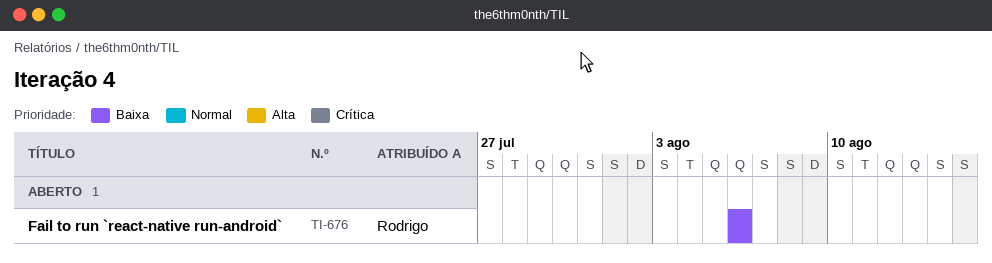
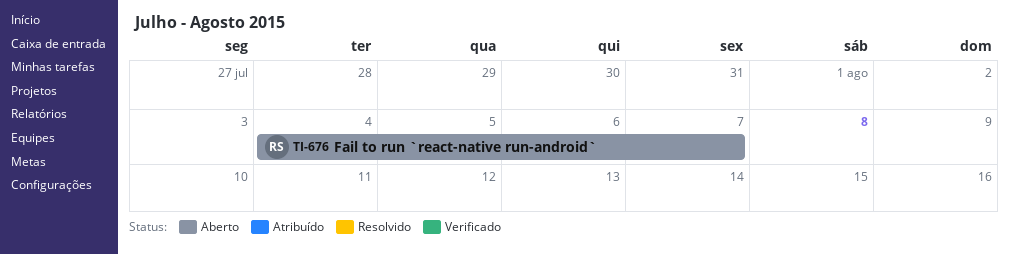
TI-676, start: Aug 6 -> Aug 4
TI-676, due: Aug 6 -> Aug 7

